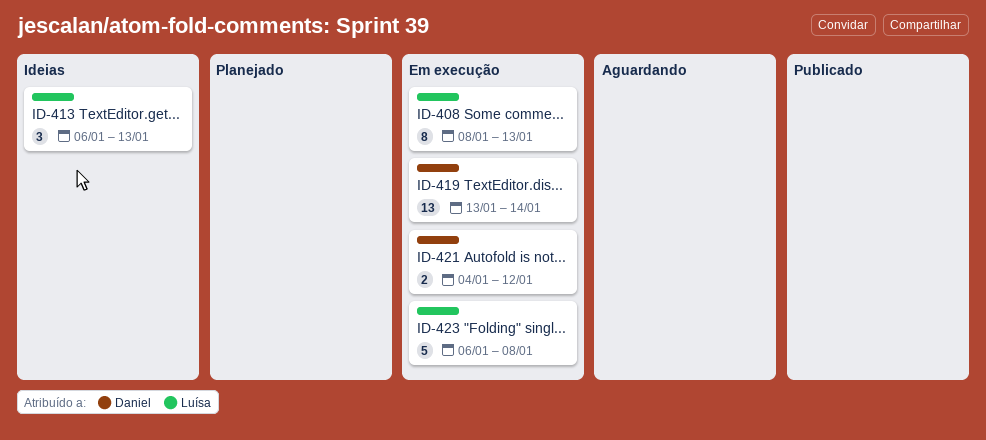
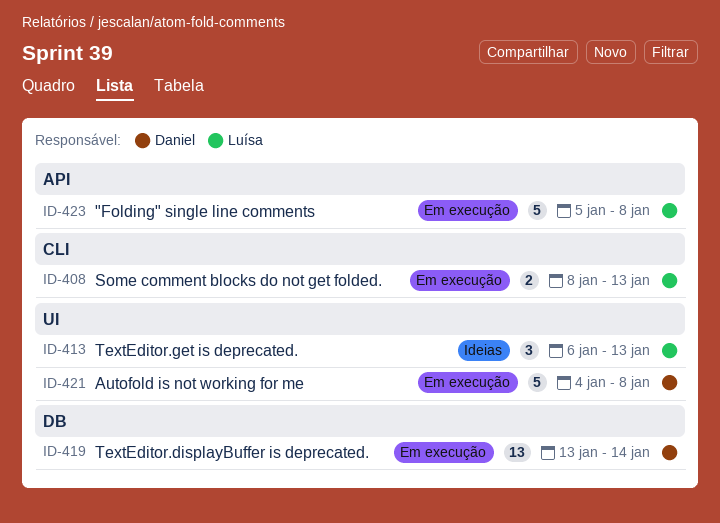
ID-408, estimate: 8 -> 2
ID-421, estimate: 2 -> 5
ID-421, due: Jan 12 -> Jan 8
ID-423, start: Jan 6 -> Jan 5

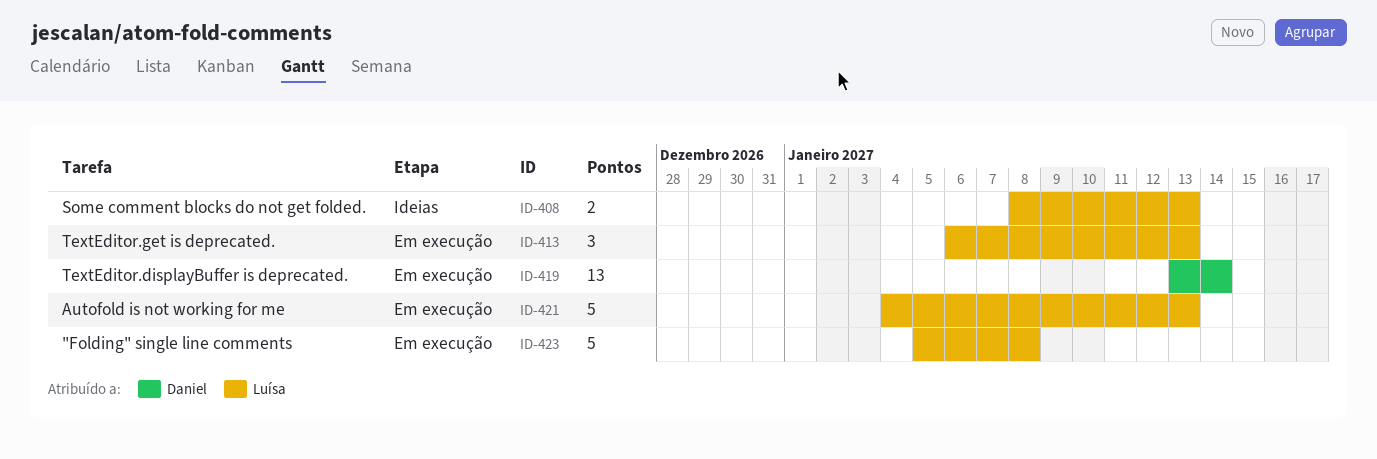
ID-408, status: Em execução -> Ideias
ID-413, status: Ideias -> Em execução
ID-421, owner: Daniel -> Luísa
ID-421, due: Jan 8 -> Jan 13

